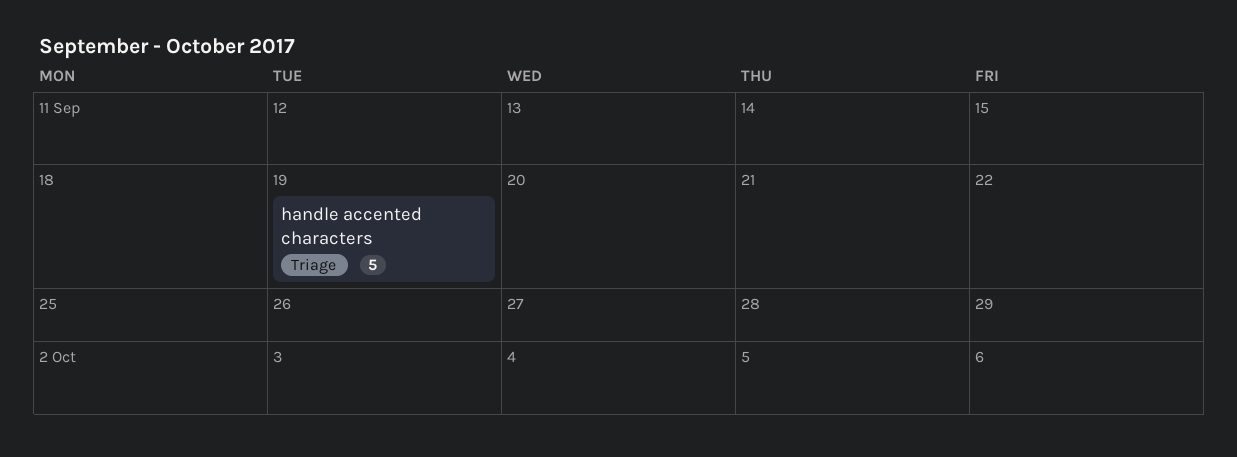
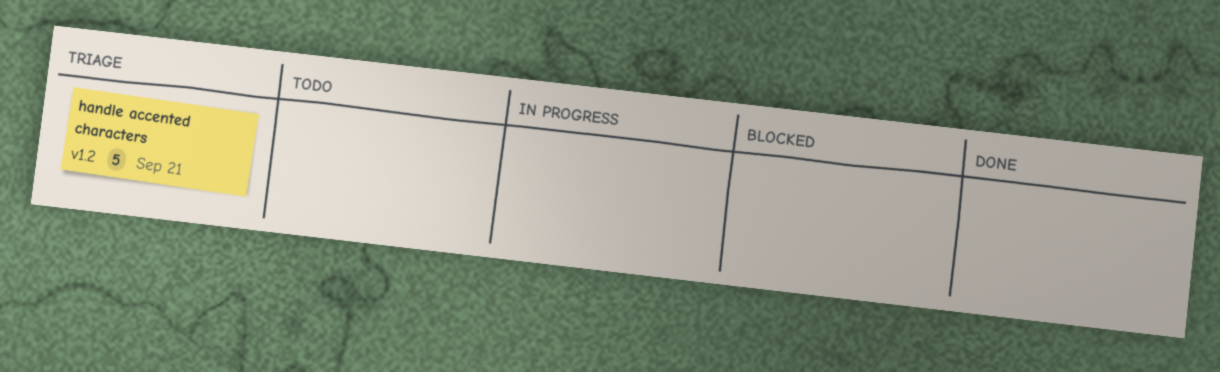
handle accented characters, due: Sep 19 -> Sep 21

